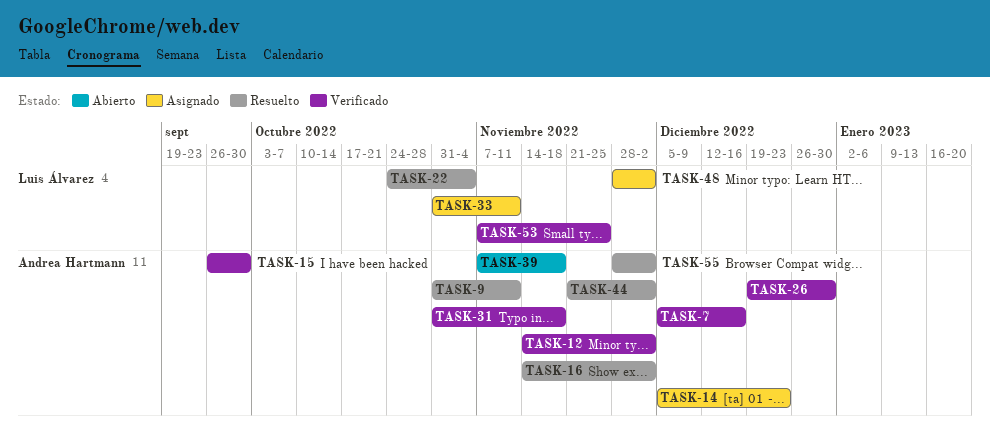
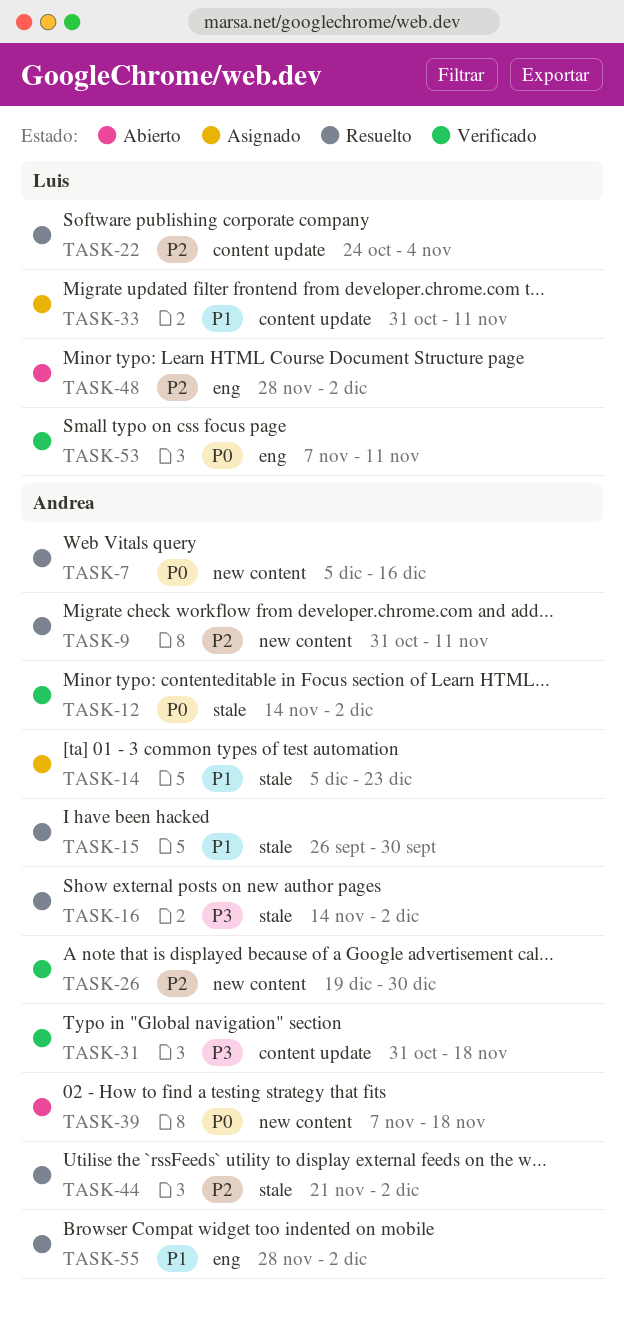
TASK-7, status: Verificado -> Resuelto
TASK-15, status: Verificado -> Resuelto
TASK-48, status: Asignado -> Abierto
TASK-53, due: Nov 25 -> Nov 11

